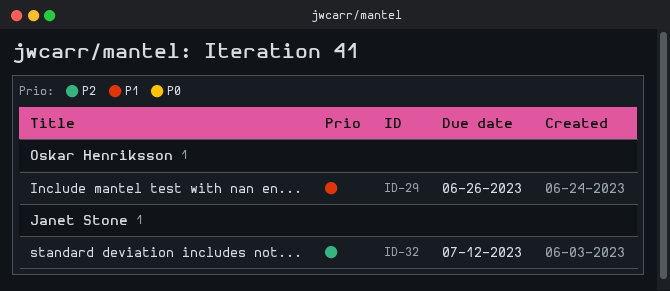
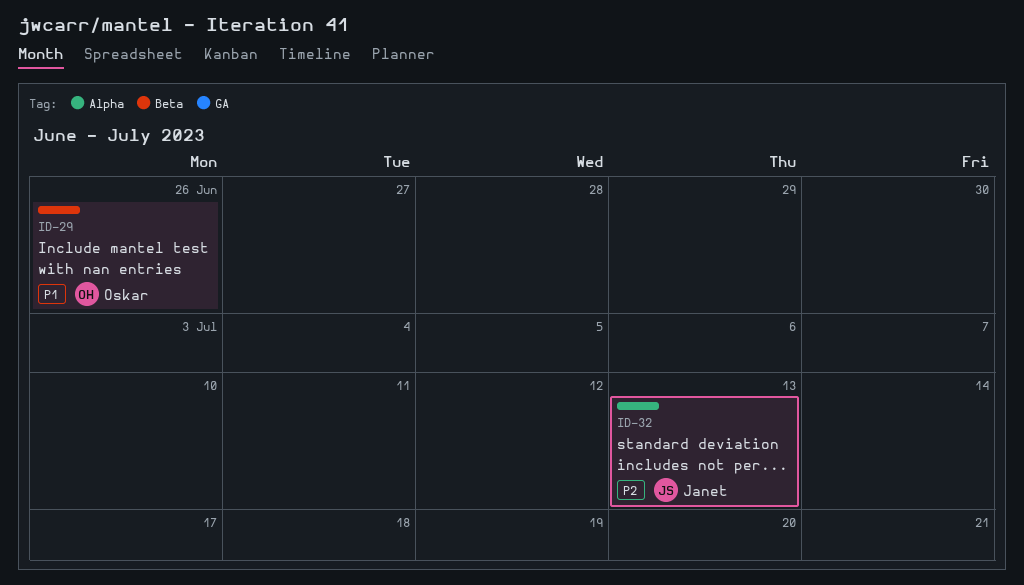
ID-32, due: Jul 12 -> Jul 13

